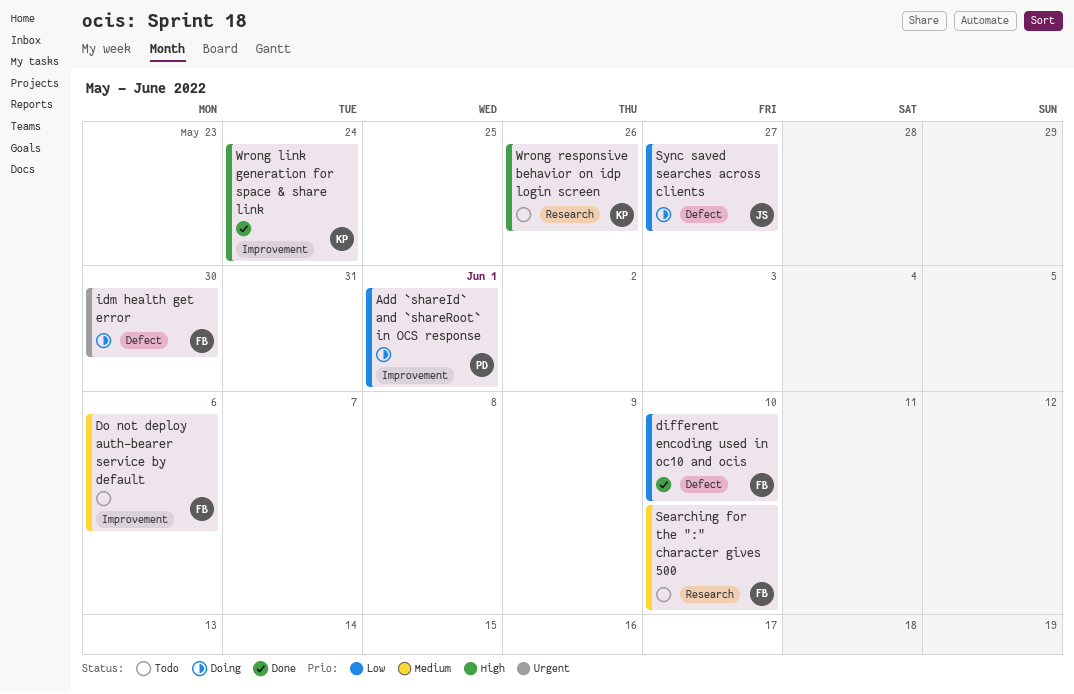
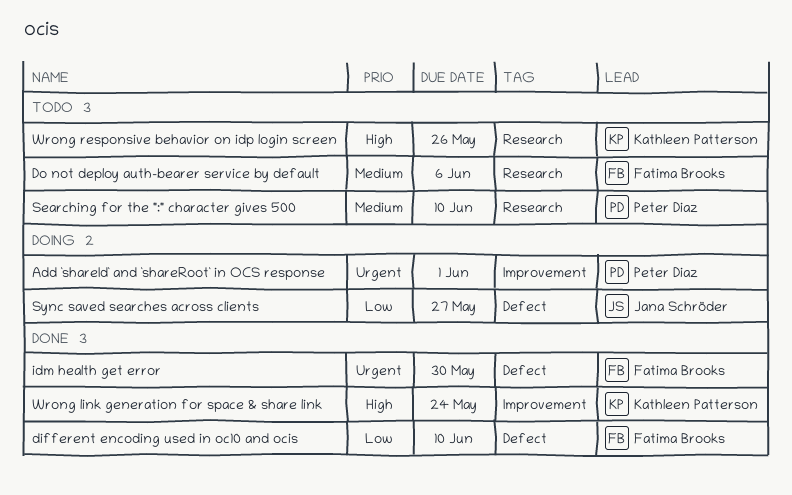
Add `shareId` and `shareRoot` in OCS response, priority: Low -> Urgent
Do not deploy auth-bearer service by default, label: Improvement -> Research
idm health get error, status: Doing -> Done
Searching for the ":" character gives 500, owner: Fatima Brooks -> Peter Diaz

